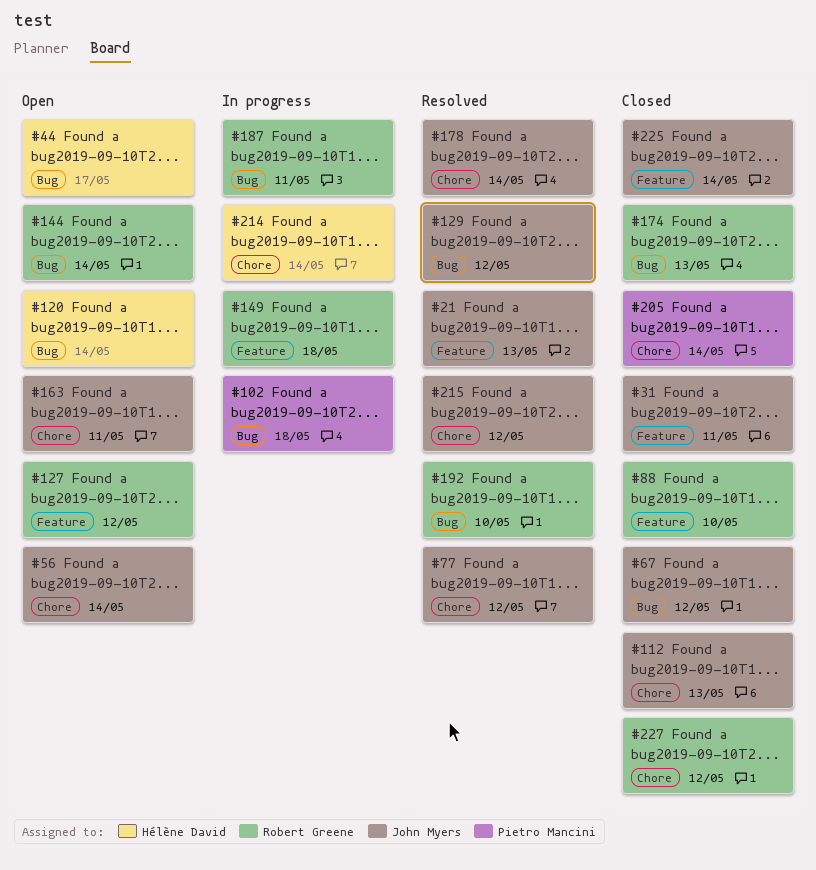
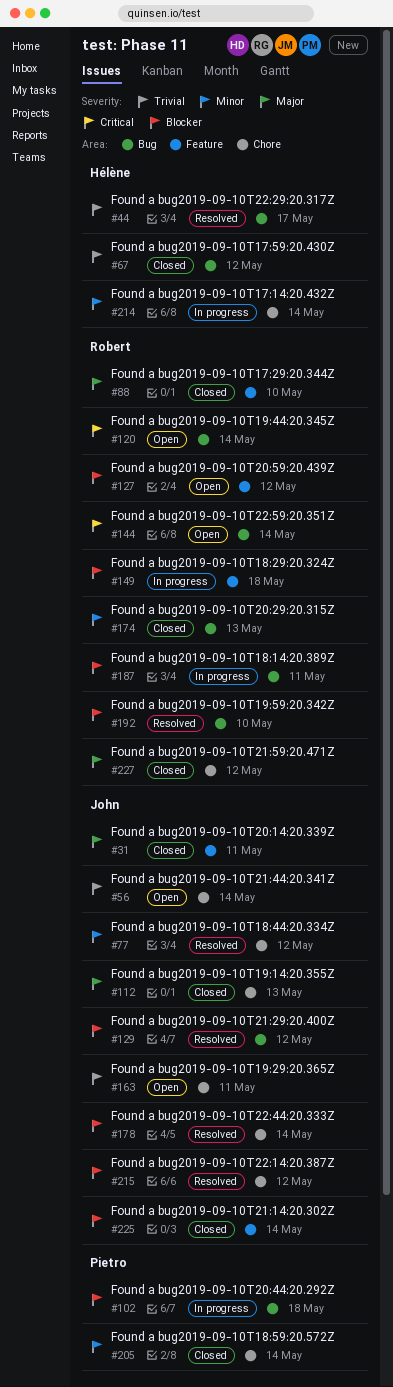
#21: present -> none
#44, status: Open -> Resolved
#67, owner: John Myers -> Hélène David
#120, owner: Hélène David -> Robert Greene

